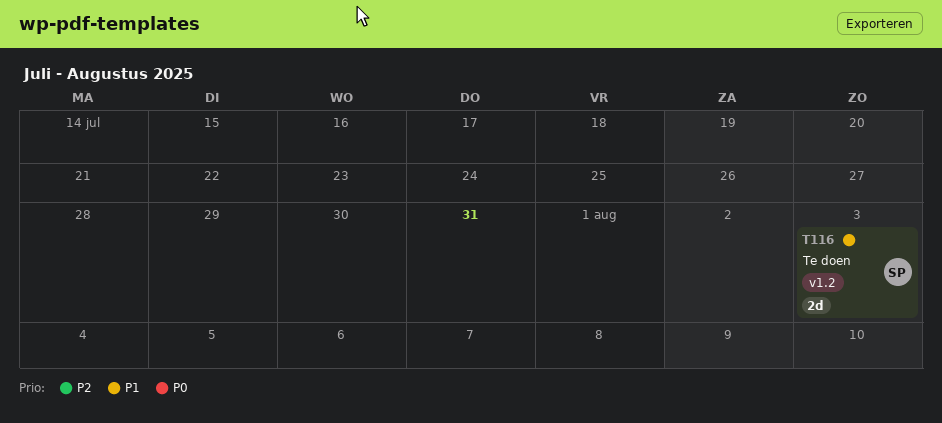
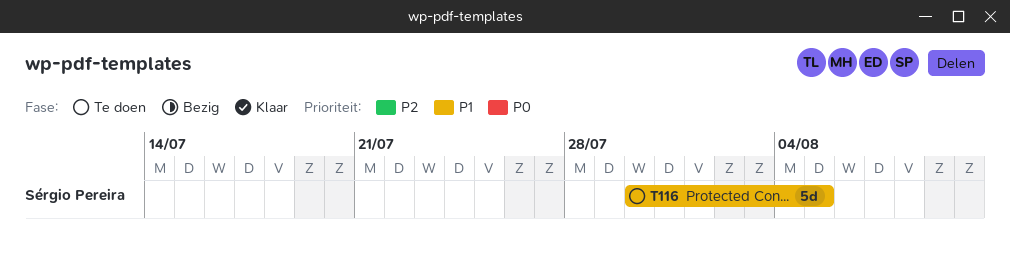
T116, estimate: 2d -> 5d
T116, due: Aug 3 -> Aug 5

